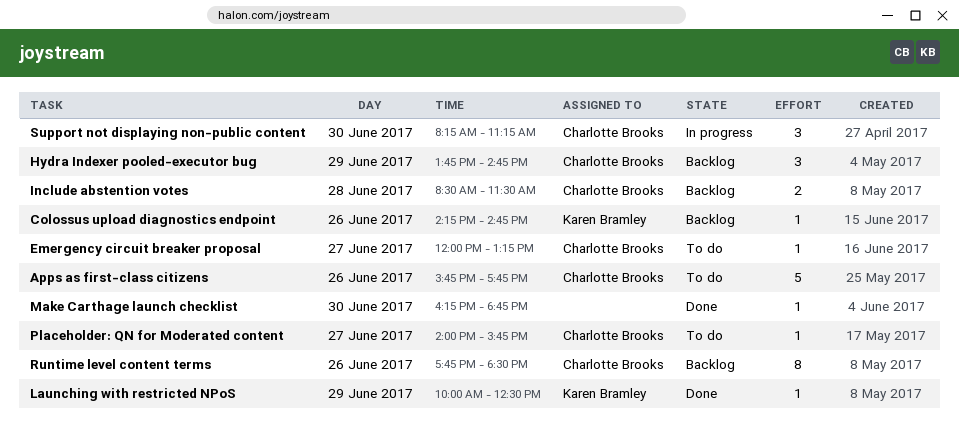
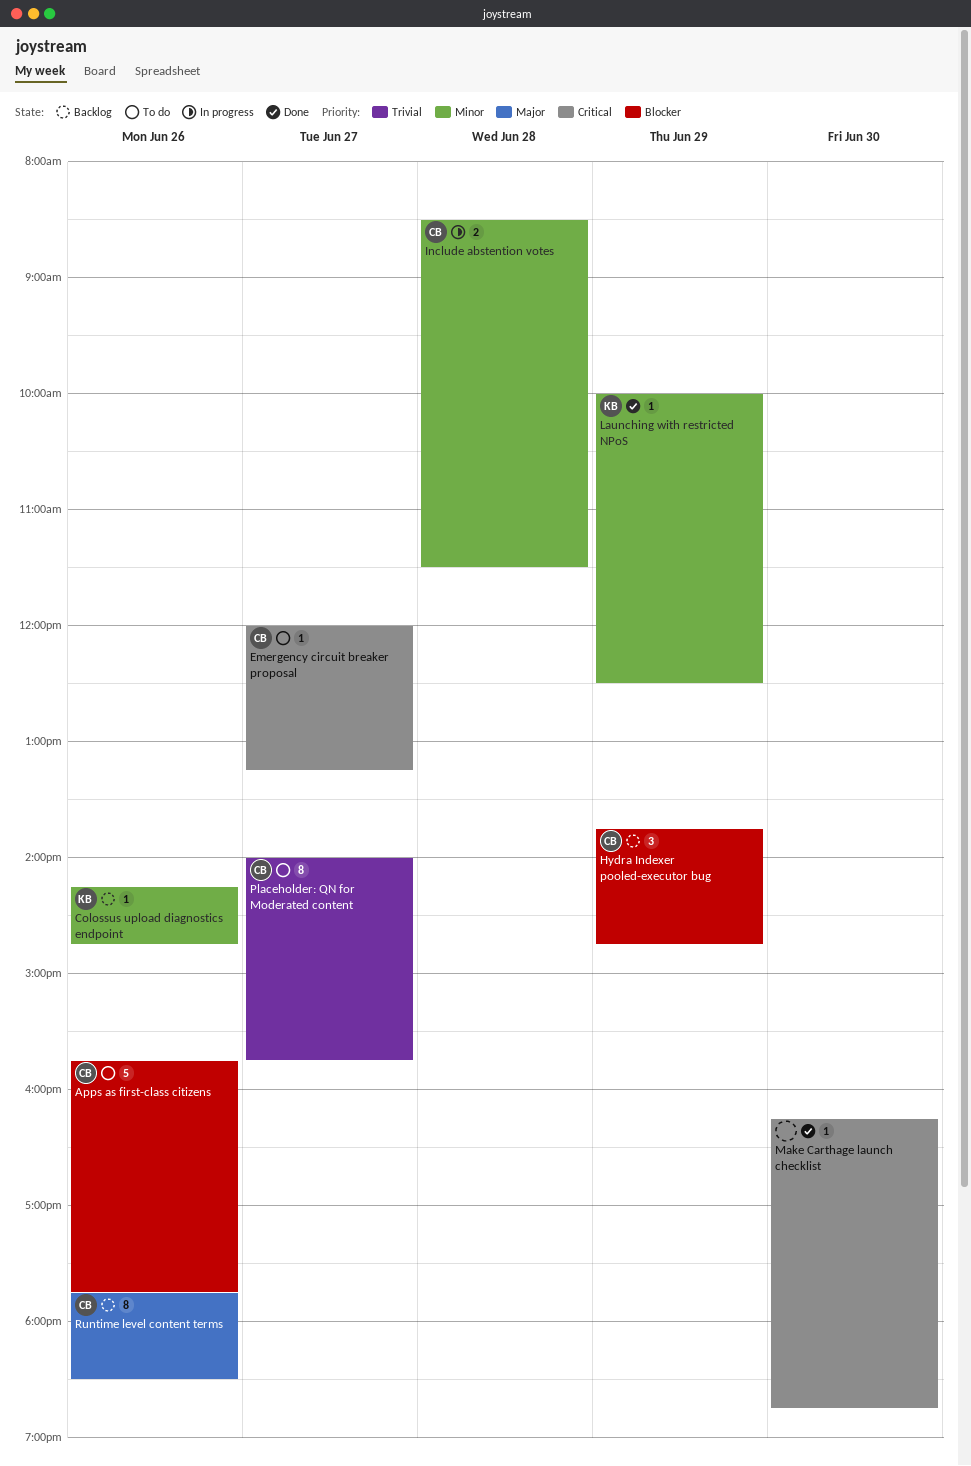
Include abstention votes, status: Backlog -> In progress
Placeholder: QN for Moderated content, estimate: 1 -> 8
Support not displaying non-public content: present -> none

